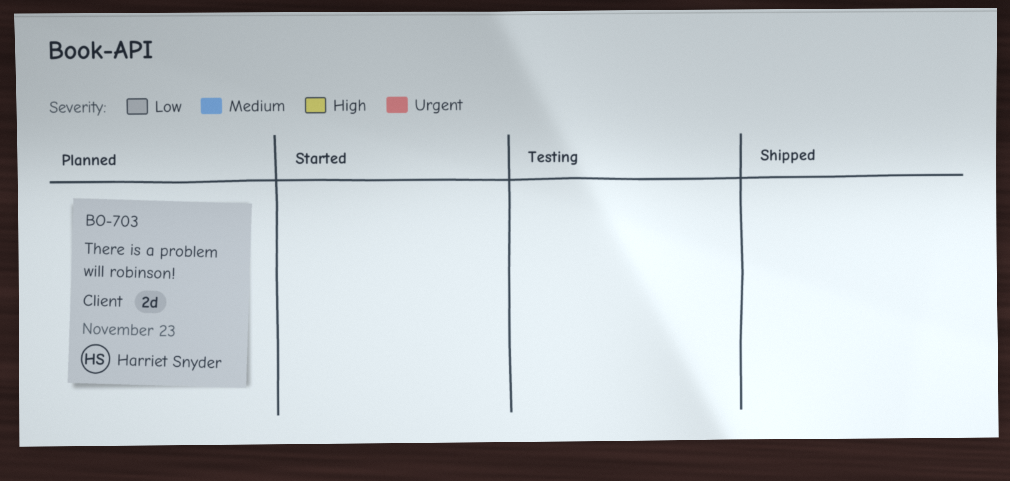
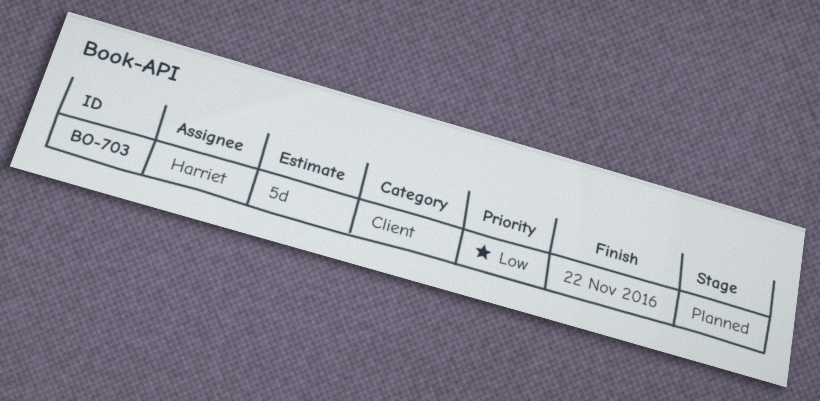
BO-703, estimate: 2d -> 5d
BO-703, due: Nov 23 -> Nov 22

